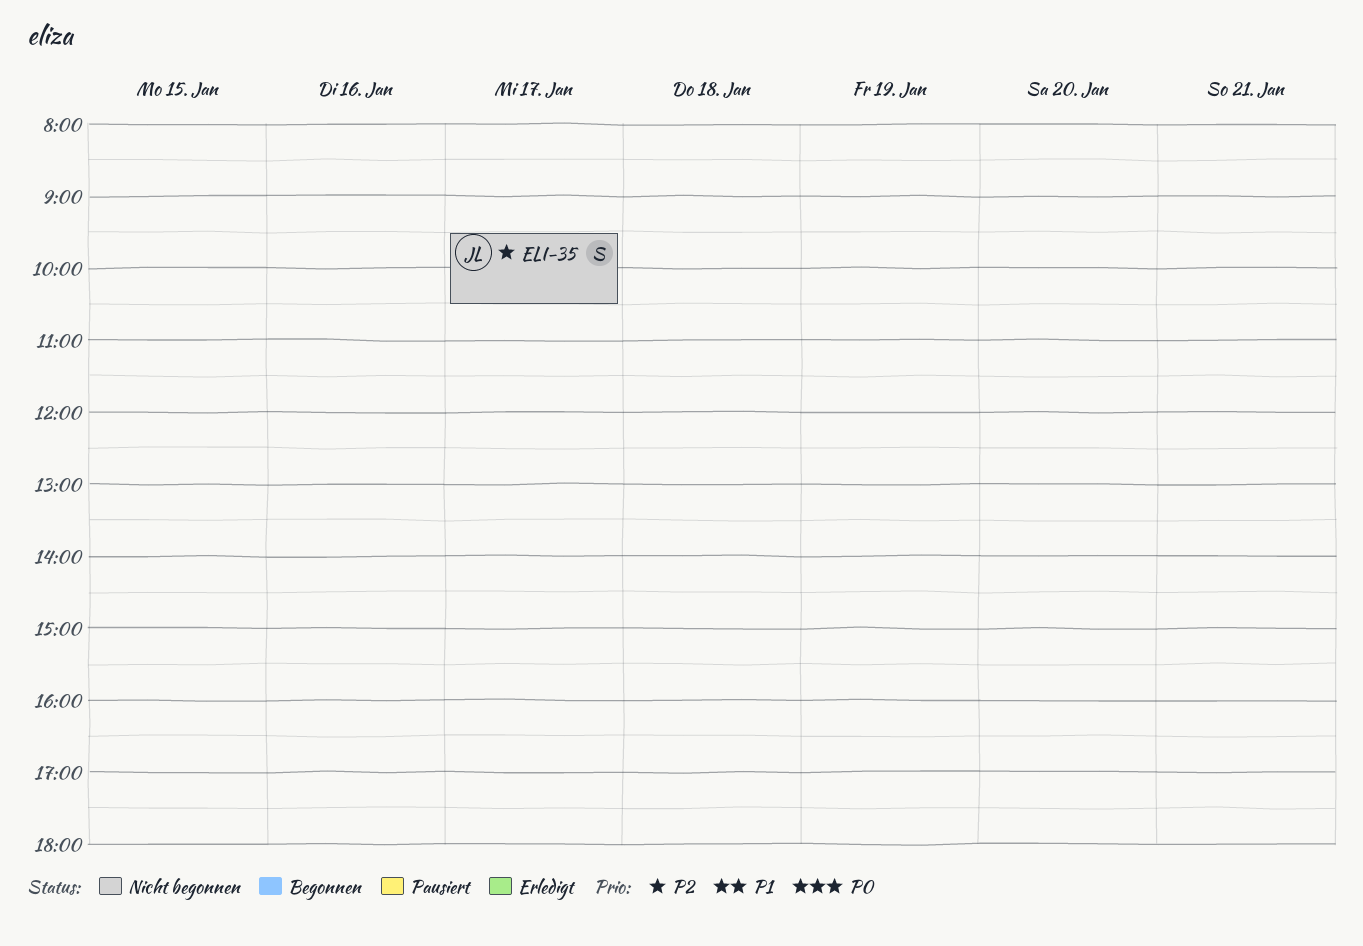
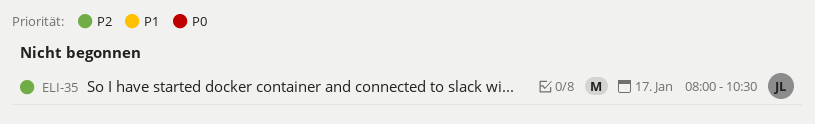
ELI-35, estimate: S -> M
ELI-35, begins: 09:30 -> 08:00

